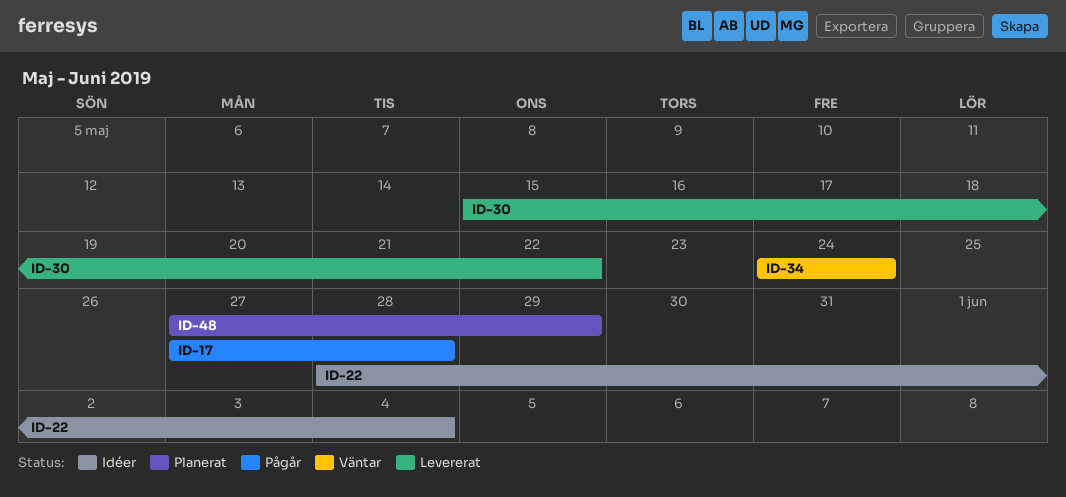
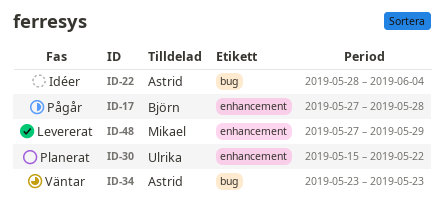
ID-30, status: Levererat -> Planerat
ID-34, start: May 24 -> May 23
ID-34, due: May 24 -> May 23
ID-48, status: Planerat -> Levererat

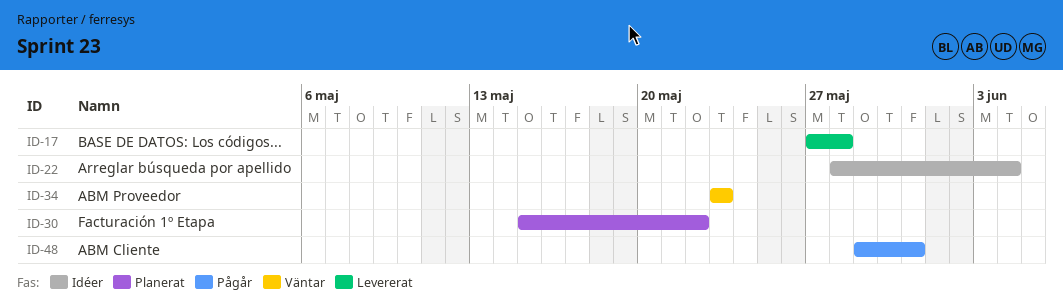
ID-17, status: Pågår -> Levererat
ID-48, status: Levererat -> Pågår
ID-48, start: May 27 -> May 29
ID-48, due: May 29 -> May 31

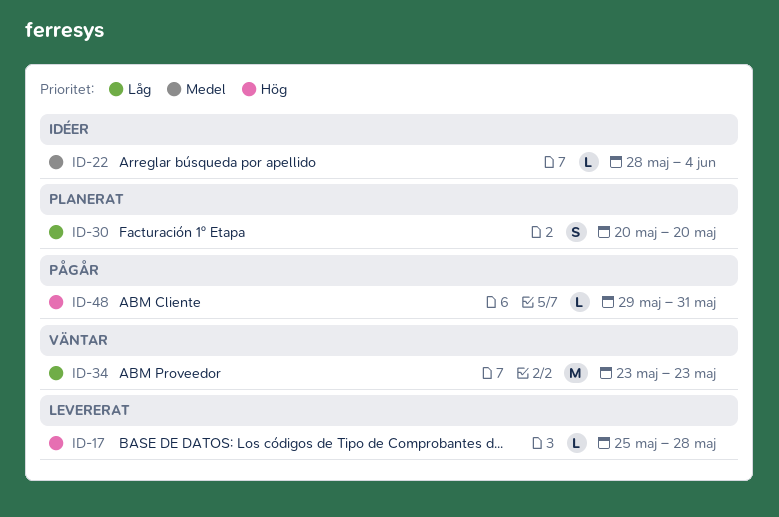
ID-17, start: May 27 -> May 25
ID-30, start: May 15 -> May 20
ID-30, due: May 22 -> May 20

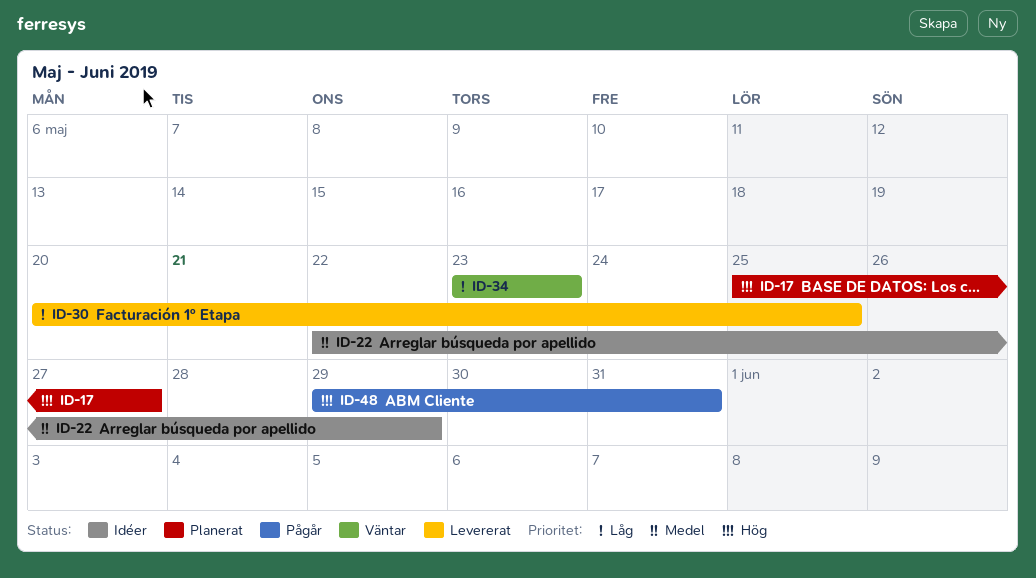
ID-17, status: Levererat -> Planerat
ID-17, due: May 28 -> May 27
ID-22, start: May 28 -> May 22
ID-22, due: Jun 4 -> May 29
ID-30, status: Planerat -> Levererat
ID-30, due: May 20 -> May 25

